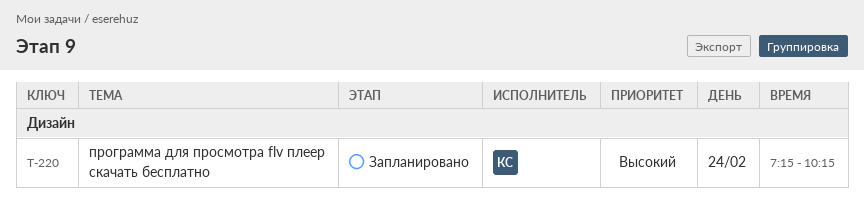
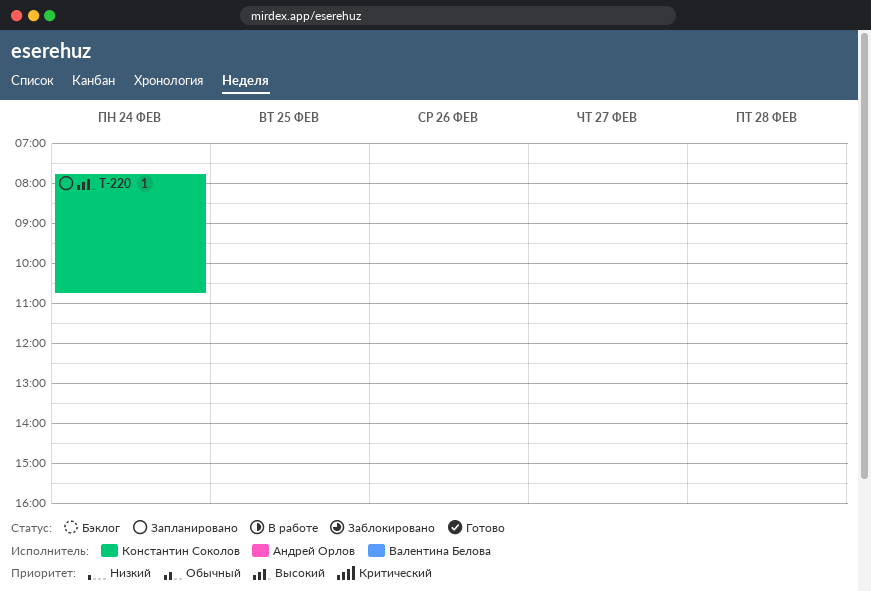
T-220, begins: 07:15 -> 07:45
T-220, ends: 10:15 -> 10:45

